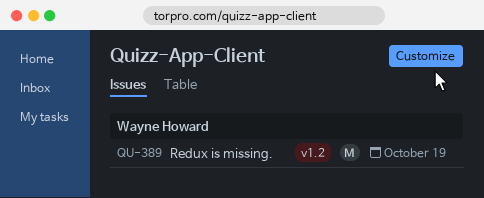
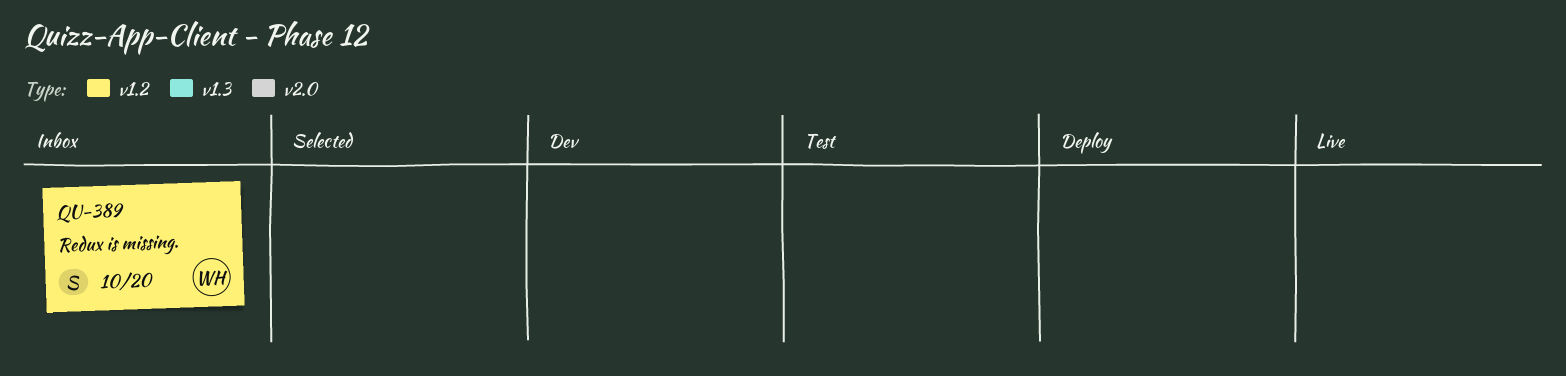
QU-389, estimate: M -> S
QU-389, due: Oct 19 -> Oct 20

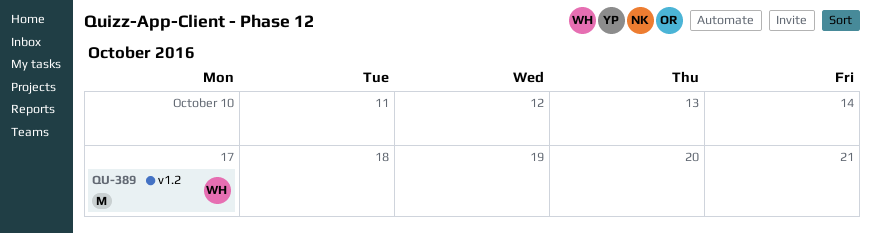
QU-389, estimate: S -> M
QU-389, due: Oct 20 -> Oct 17

